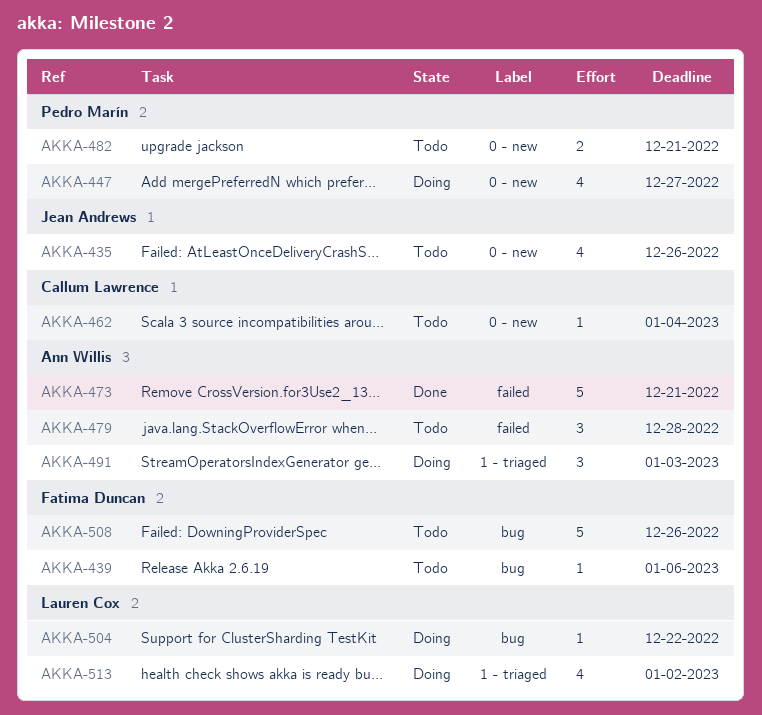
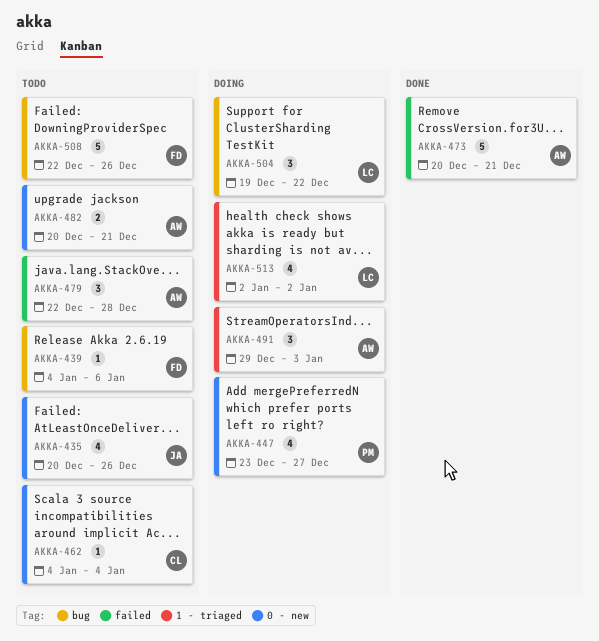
AKKA-482, owner: Pedro Marín -> Ann Willis
AKKA-504, estimate: 1 -> 3

